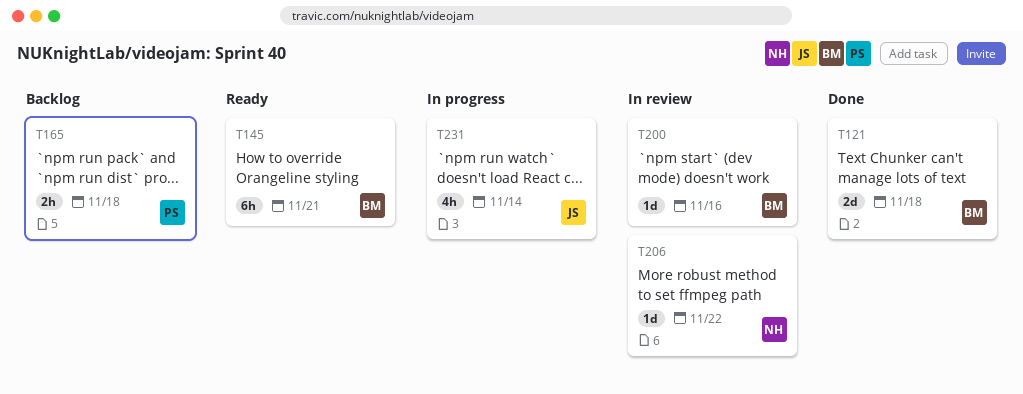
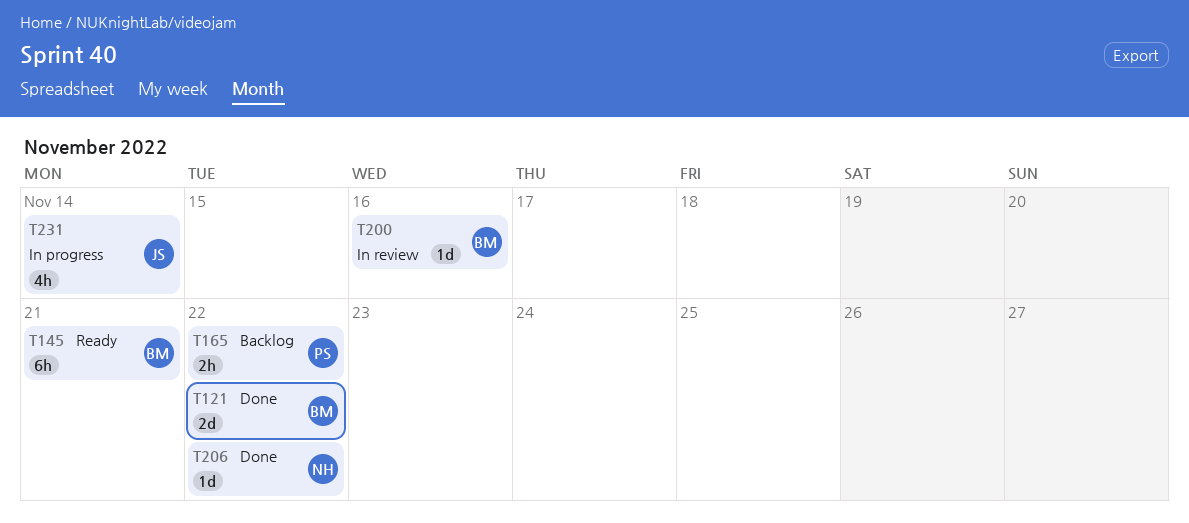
T121, due: Nov 18 -> Nov 22
T165, due: Nov 18 -> Nov 22
T206, status: In review -> Done

